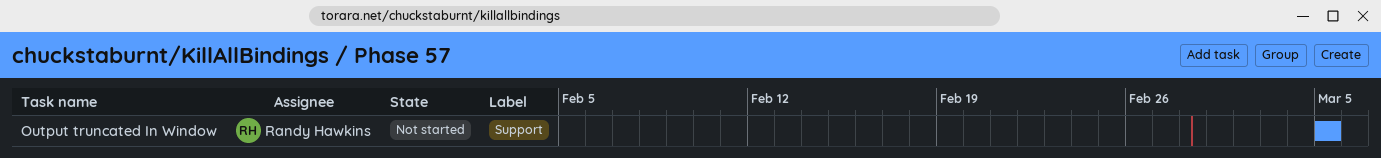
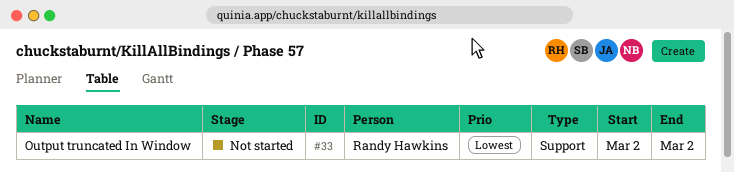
Output truncated In Window, start: Mar 5 -> Mar 2
Output truncated In Window, due: Mar 5 -> Mar 2

